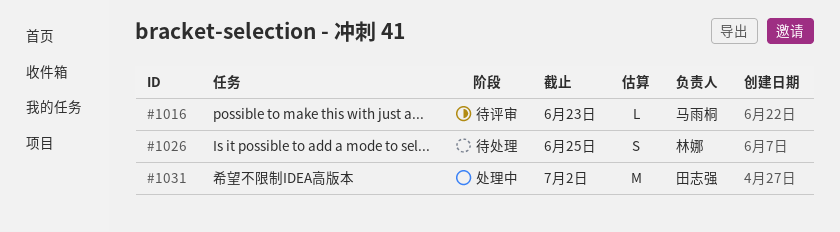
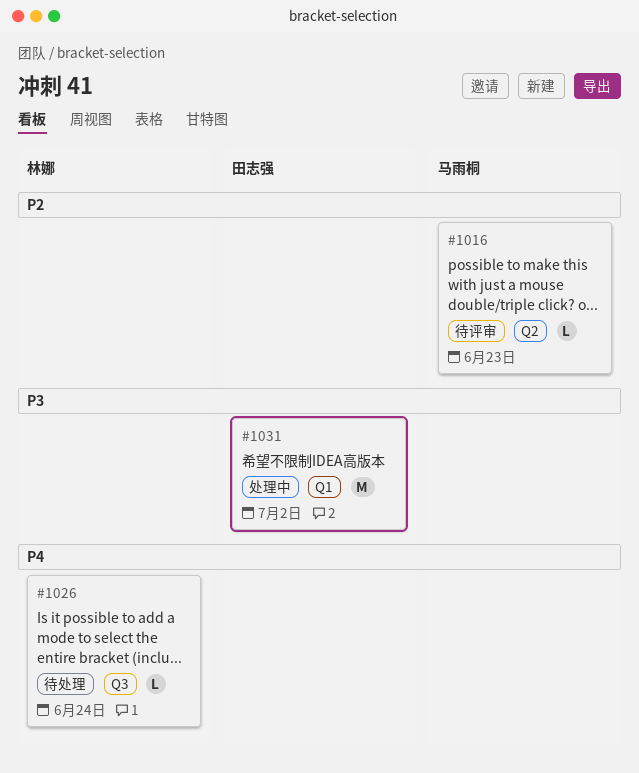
#1026, estimate: S -> L
#1026, due: Jun 25 -> Jun 24

